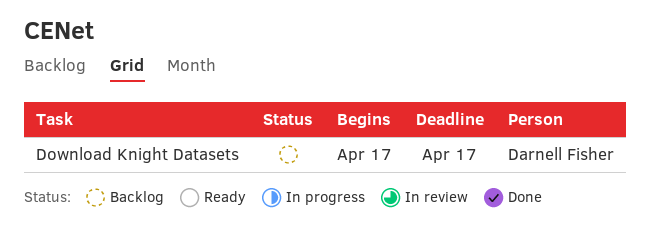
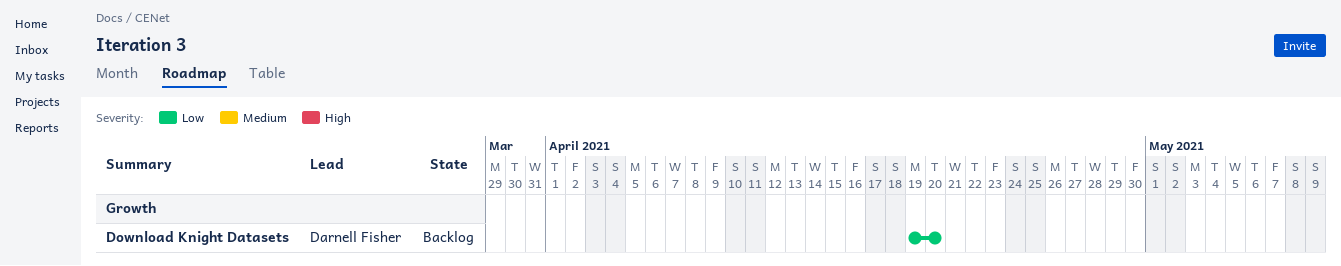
Download Knight Datasets, start: Apr 17 -> Apr 19
Download Knight Datasets, due: Apr 17 -> Apr 20

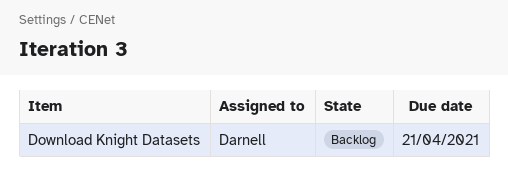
Download Knight Datasets, due: Apr 20 -> Apr 21

